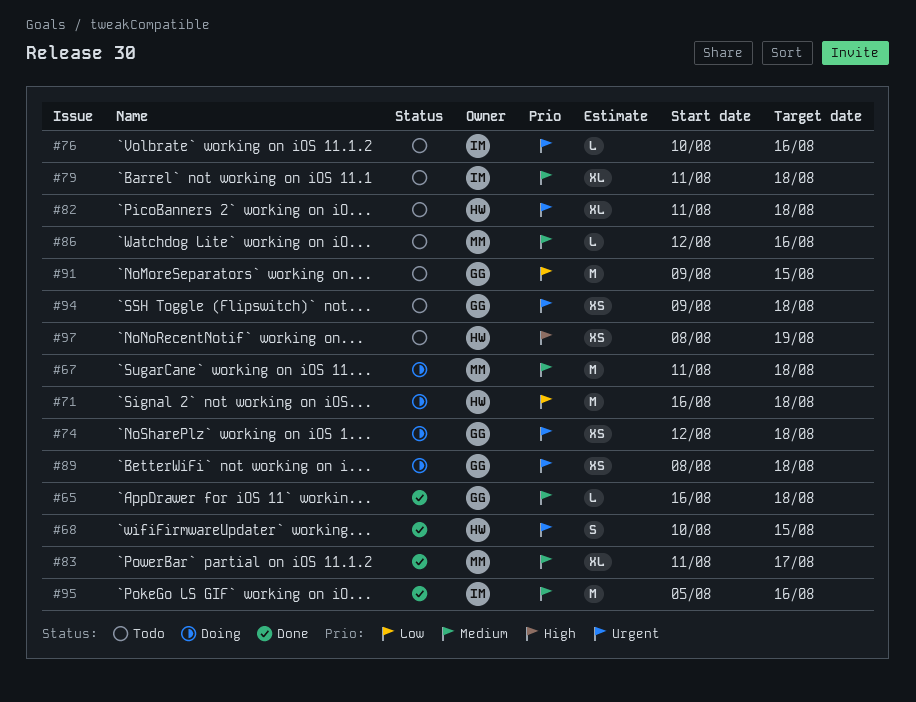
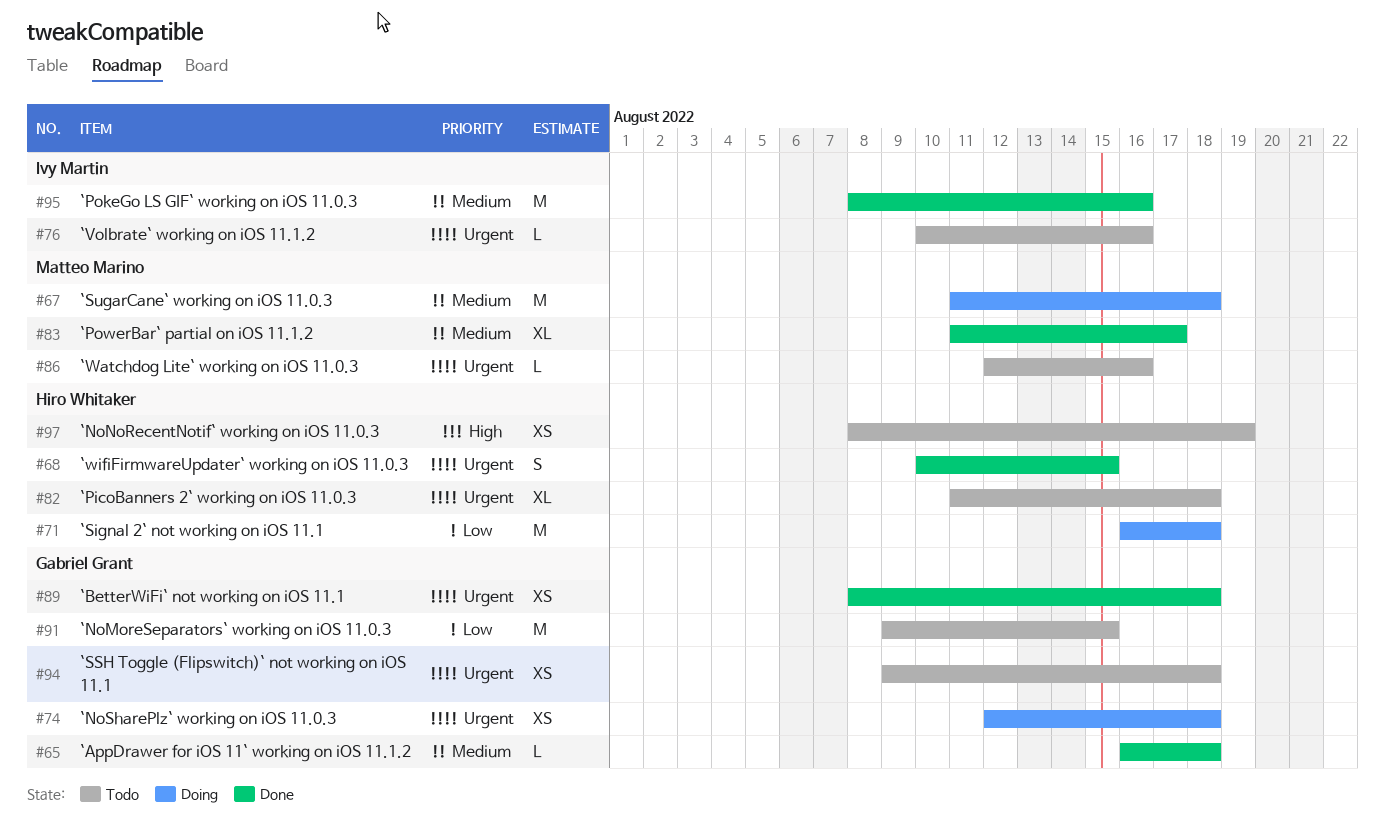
#79: present -> none
#86, priority: Medium -> Urgent
#89, status: Doing -> Done
#95, start: Aug 5 -> Aug 8

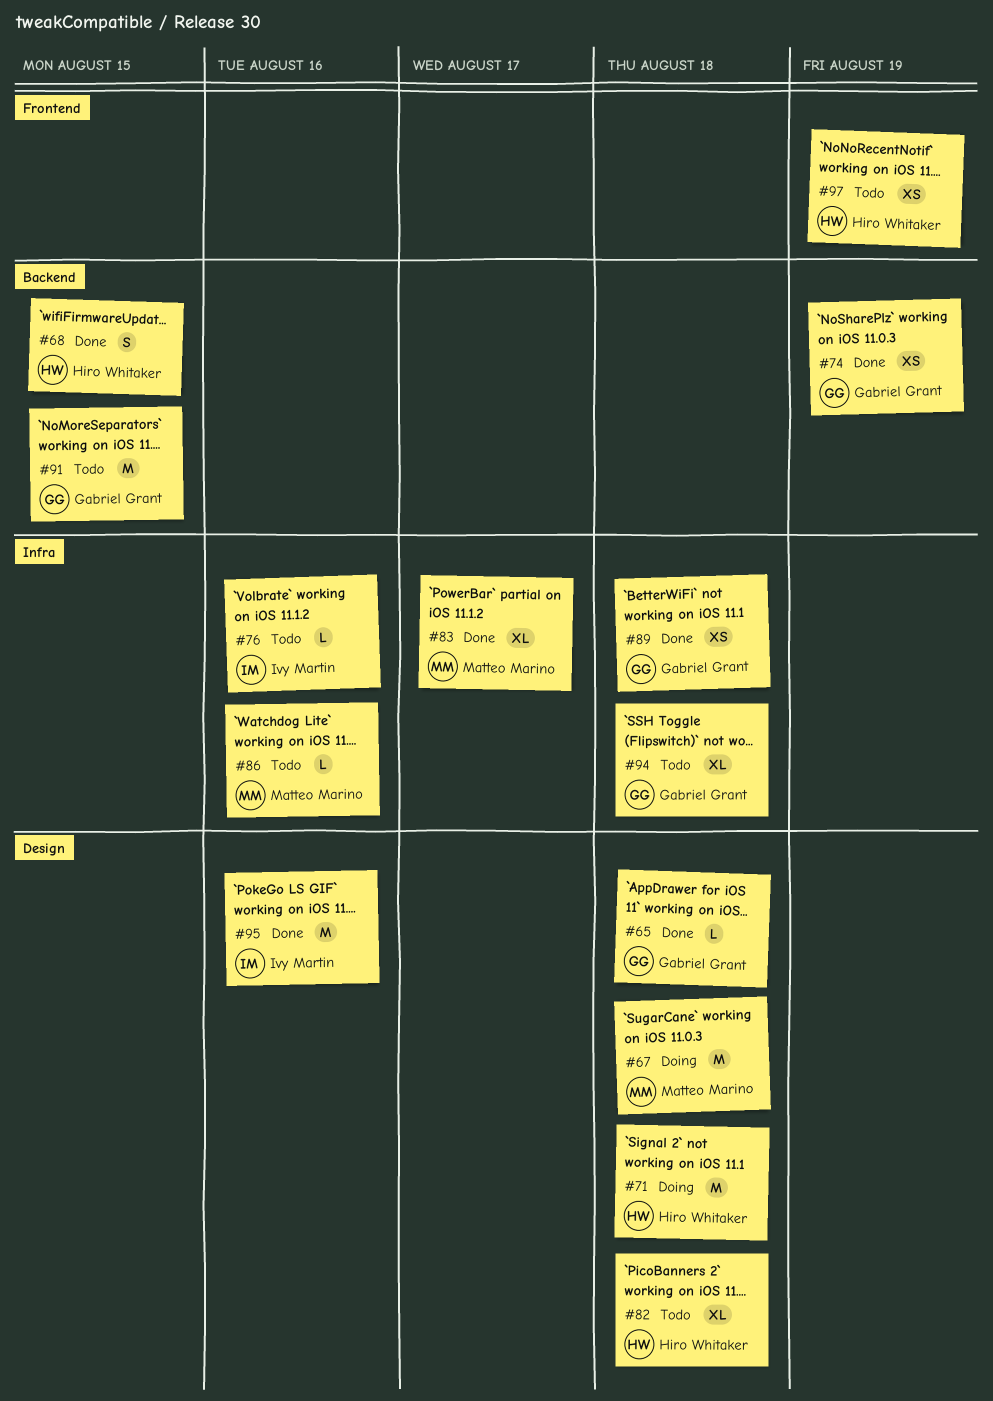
#74, status: Doing -> Done
#74, due: Aug 18 -> Aug 19
#94, estimate: XS -> XL

